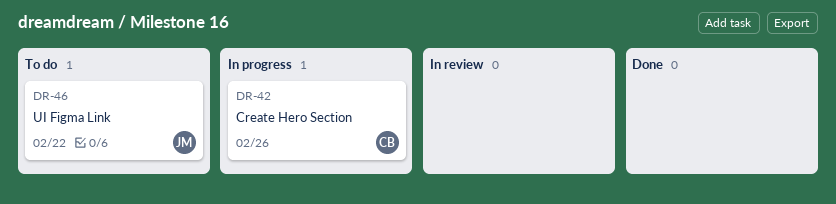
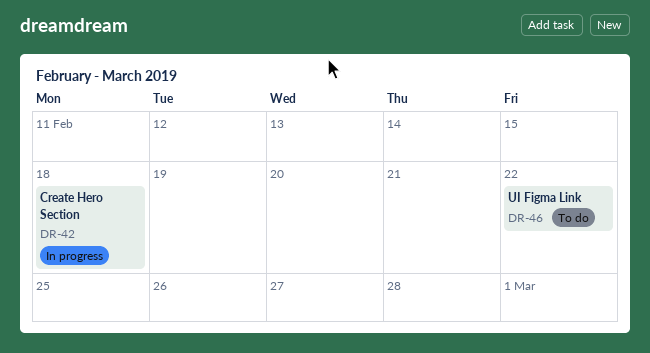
DR-42, due: Feb 26 -> Feb 18

